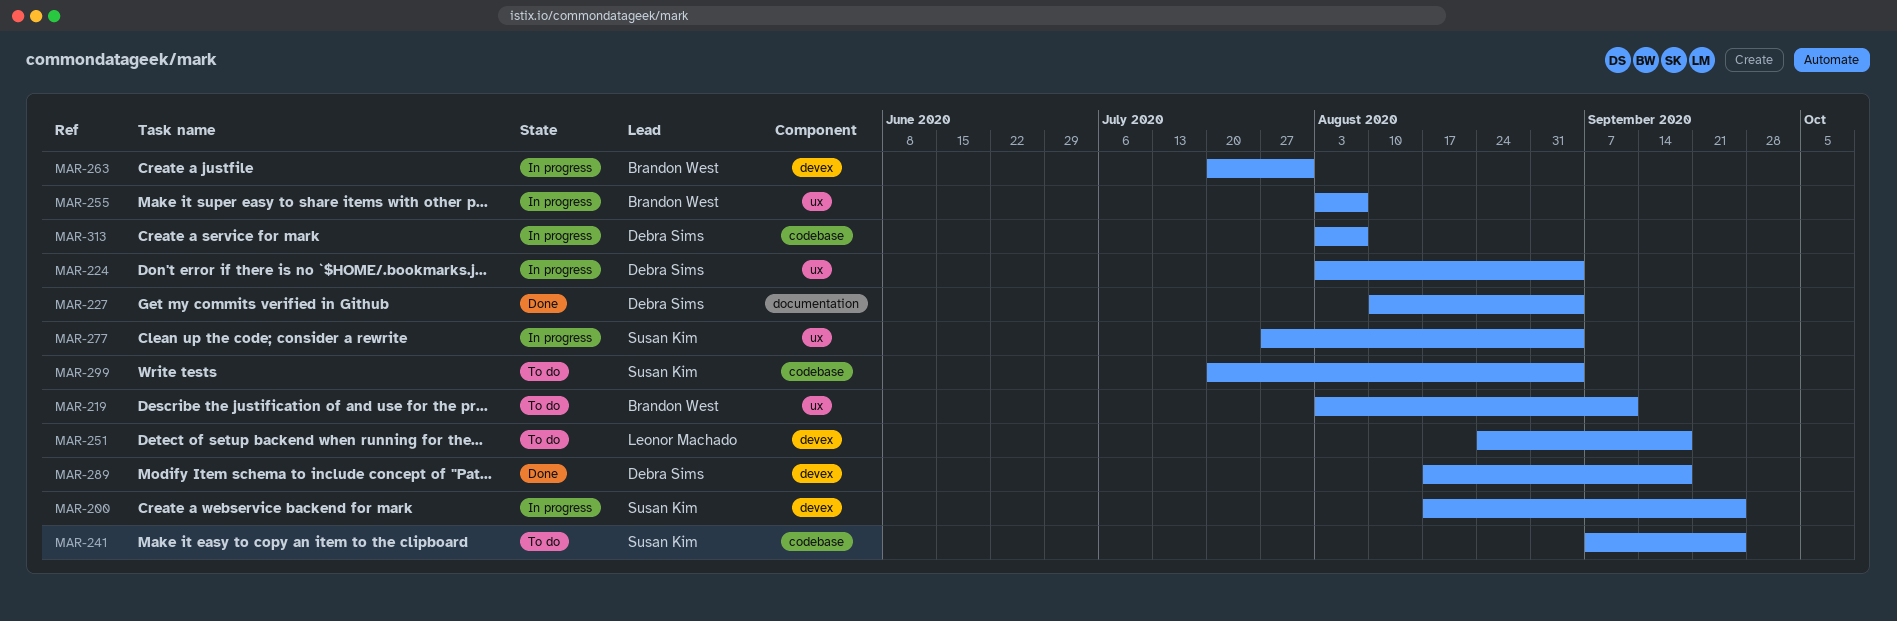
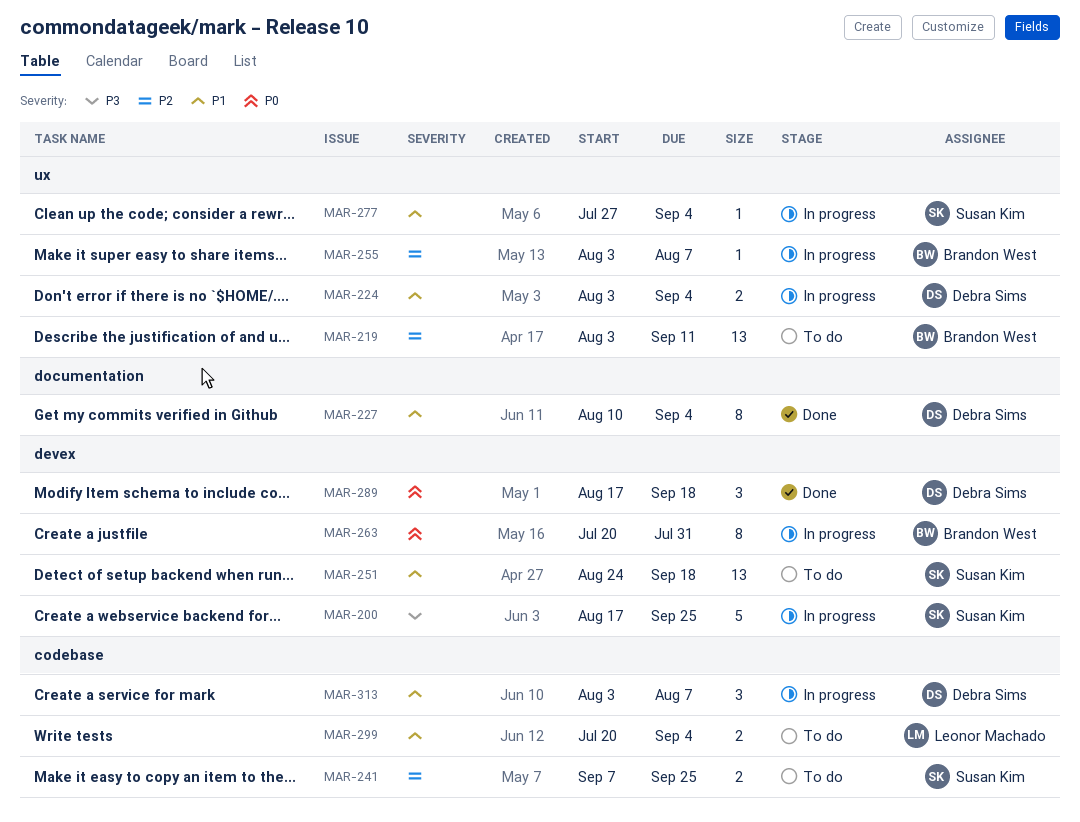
MAR-251, owner: Leonor Machado -> Susan Kim
MAR-299, owner: Susan Kim -> Leonor Machado

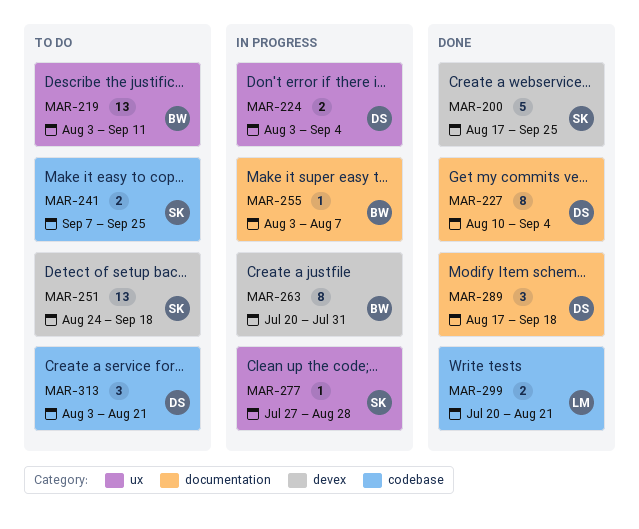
MAR-200, status: In progress -> Done
MAR-255, label: ux -> documentation
MAR-277, due: Sep 4 -> Aug 28
MAR-289, label: devex -> documentation
MAR-299, status: To do -> Done
MAR-299, due: Sep 4 -> Aug 21
MAR-313, status: In progress -> To do
MAR-313, due: Aug 7 -> Aug 21

